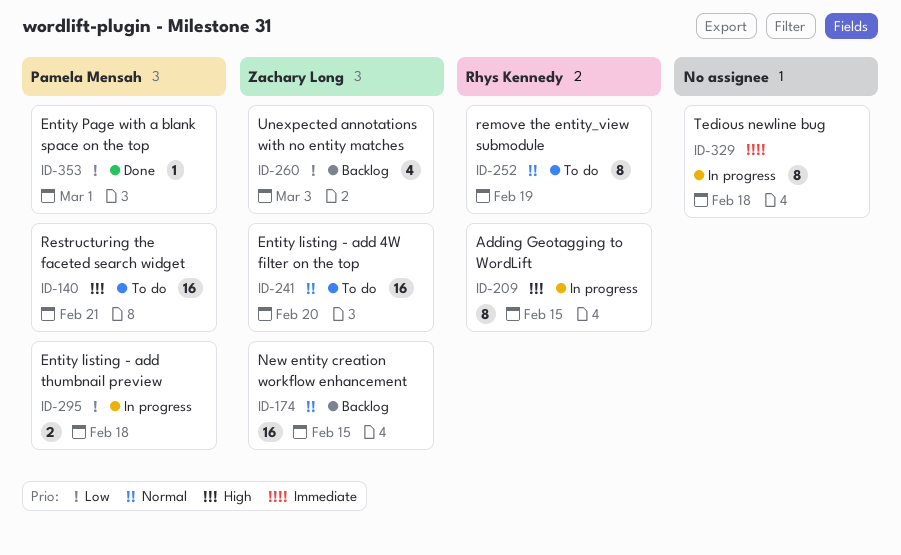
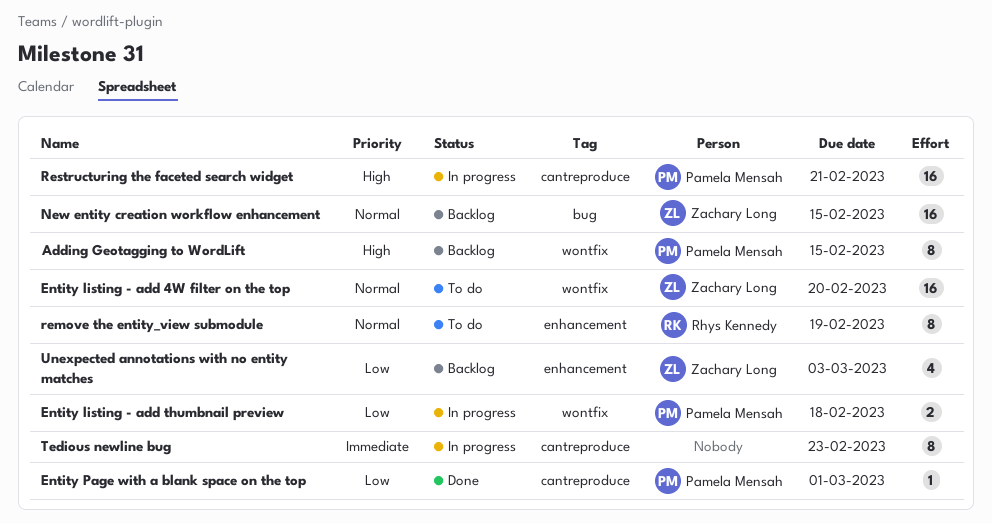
Adding Geotagging to WordLift, status: In progress -> Backlog
Adding Geotagging to WordLift, owner: Rhys Kennedy -> Pamela Mensah
Restructuring the faceted search widget, status: To do -> In progress
Tedious newline bug, due: Feb 18 -> Feb 23

